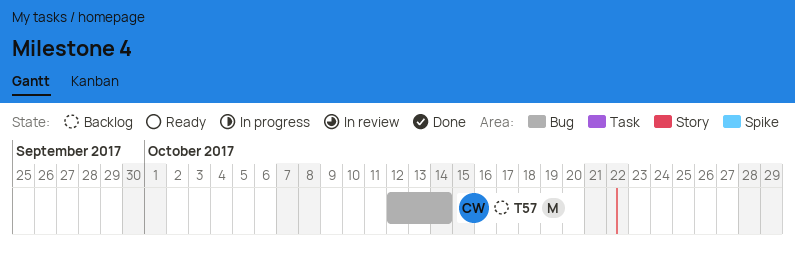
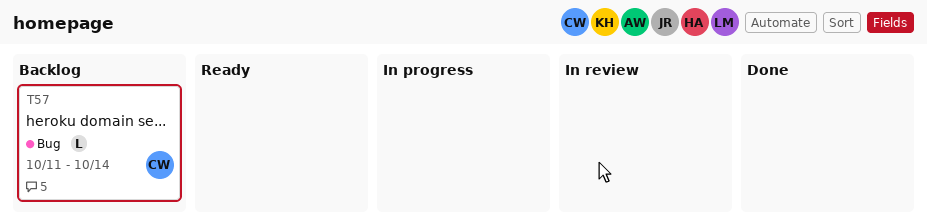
T57, estimate: M -> L
T57, start: Oct 12 -> Oct 11

